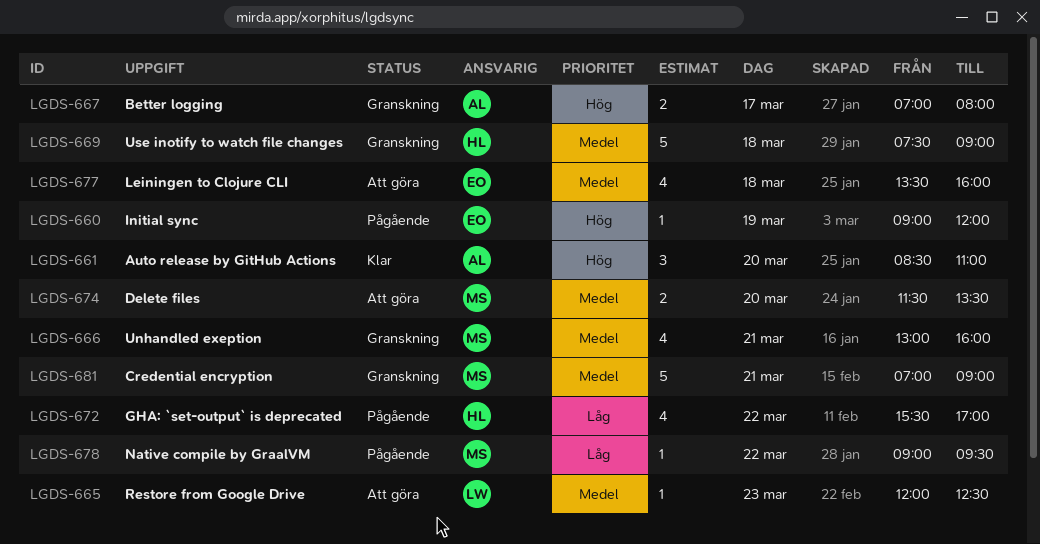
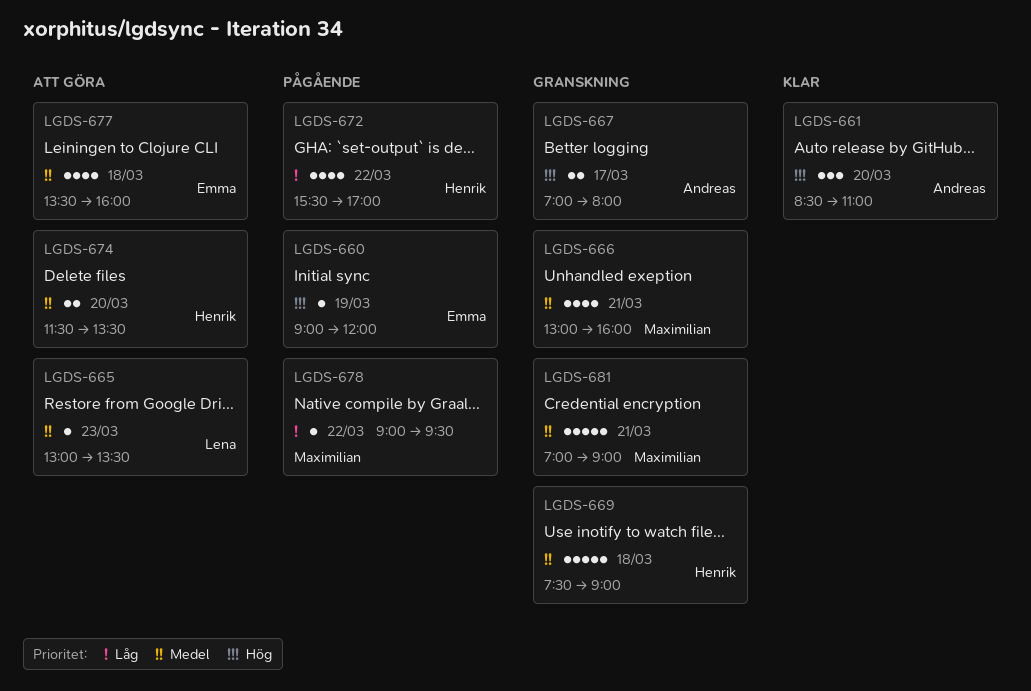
LGDS-665, begins: 12:00 -> 13:00
LGDS-665, ends: 12:30 -> 13:30
LGDS-674, owner: Maximilian -> Henrik

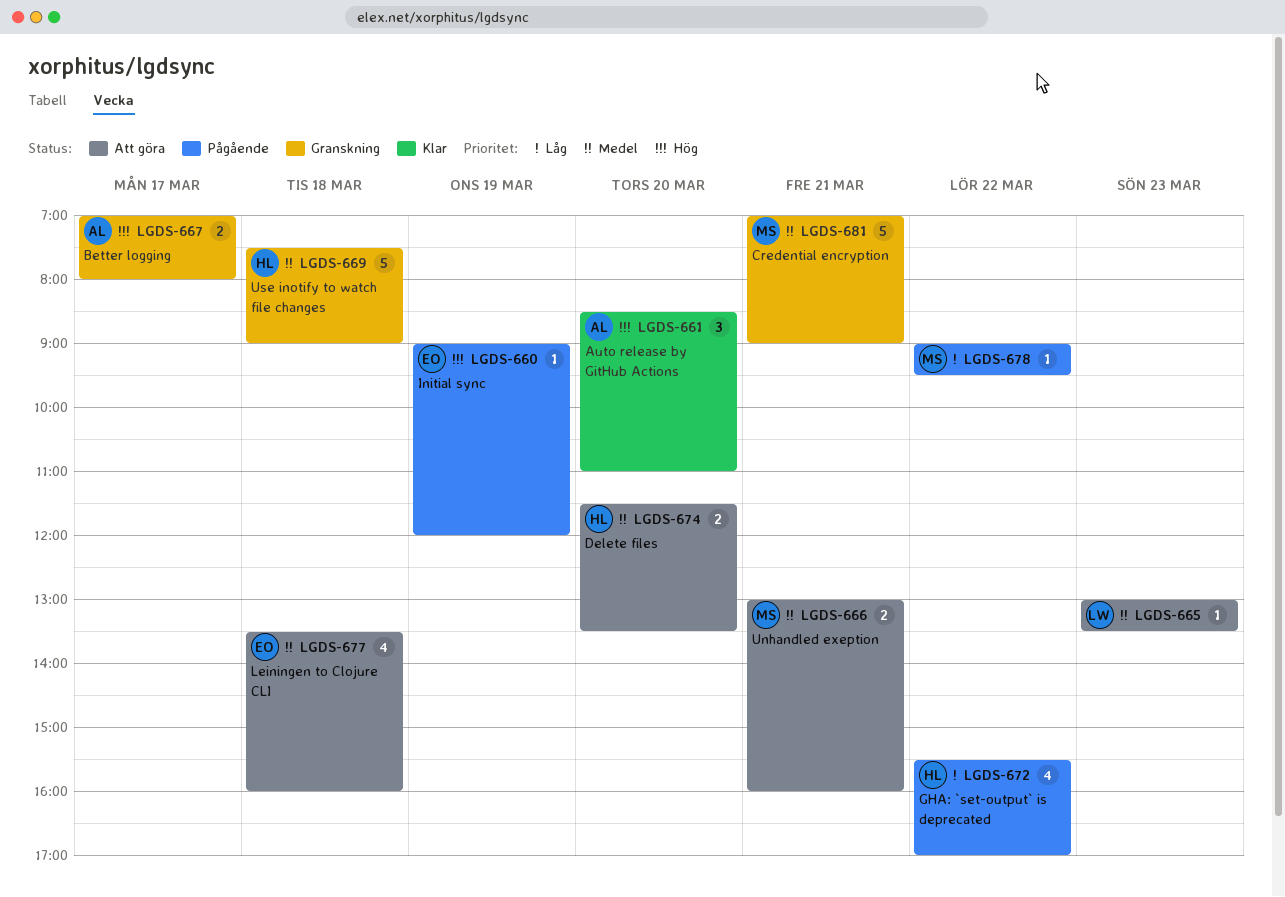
LGDS-666, status: Granskning -> Att göra
LGDS-666, estimate: 4 -> 2

